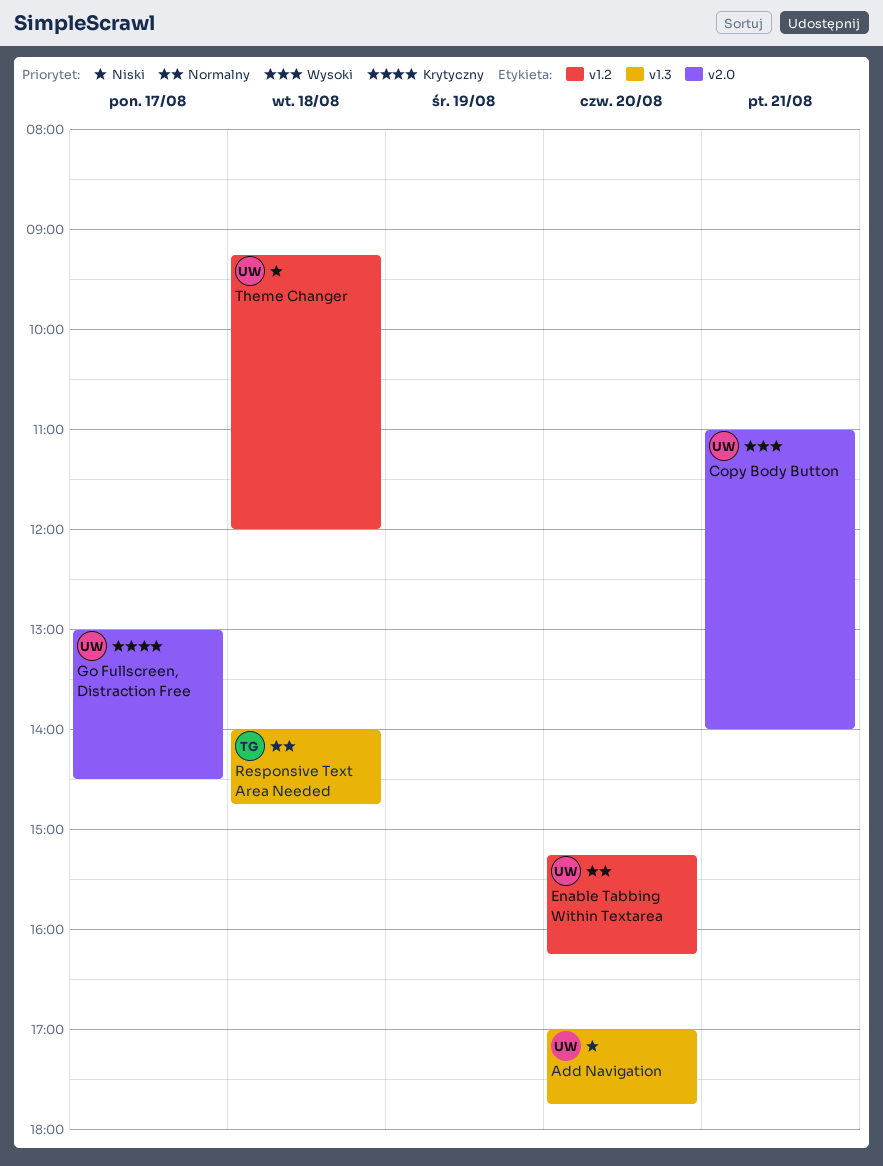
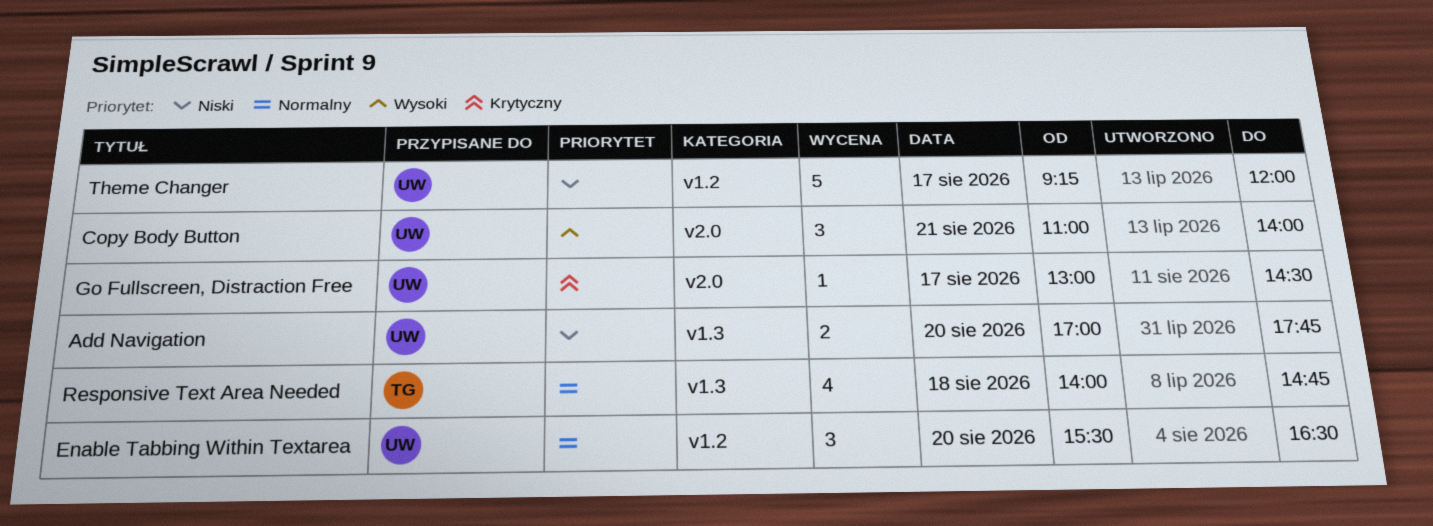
Enable Tabbing Within Textarea, begins: 15:15 -> 15:30
Enable Tabbing Within Textarea, ends: 16:15 -> 16:30
Theme Changer, day: Aug 18 -> Aug 17

